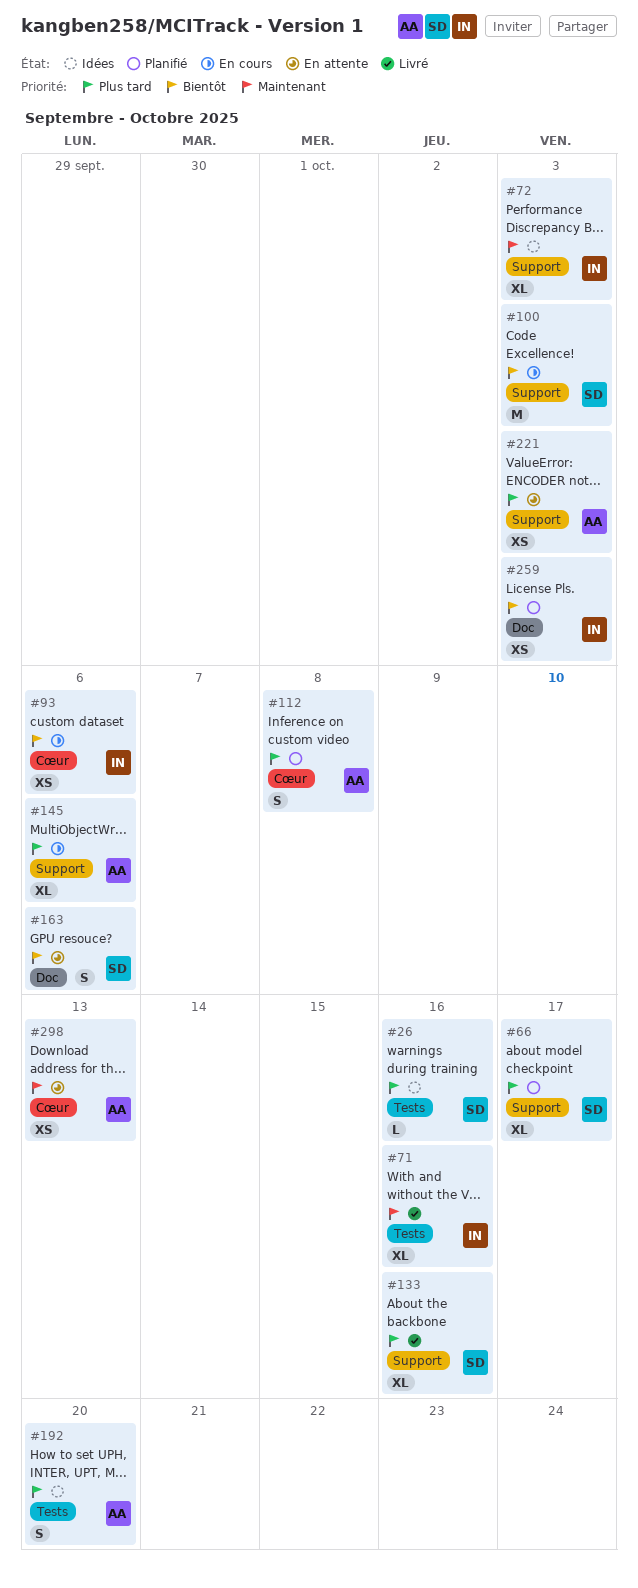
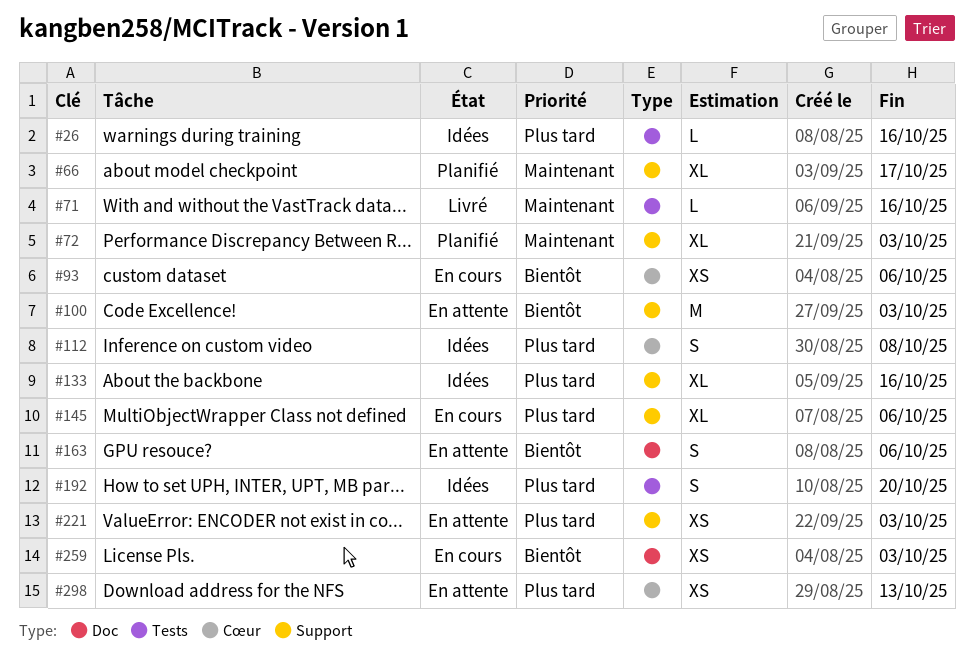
#66, priority: Plus tard -> Maintenant
#71, estimate: XL -> L
#72, status: Idées -> Planifié
#100, status: En cours -> En attente
#112, status: Planifié -> Idées
#133, status: Livré -> Idées
#259, status: Planifié -> En cours
#298, priority: Maintenant -> Plus tard

